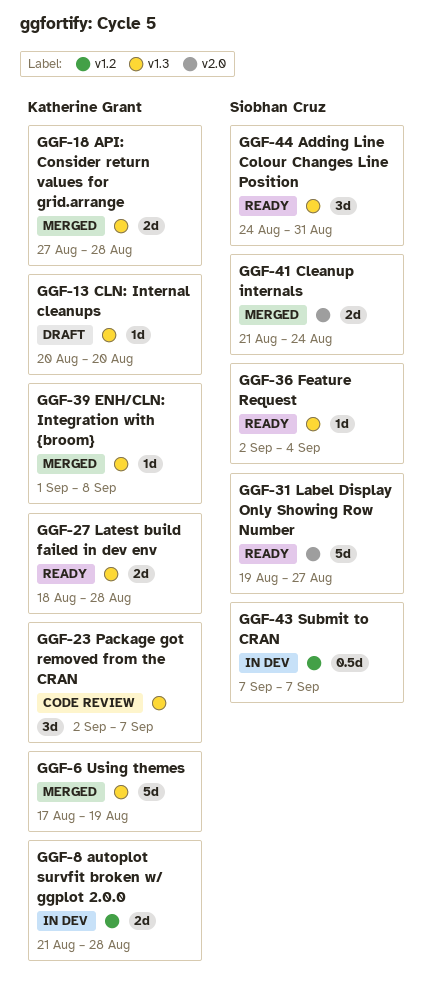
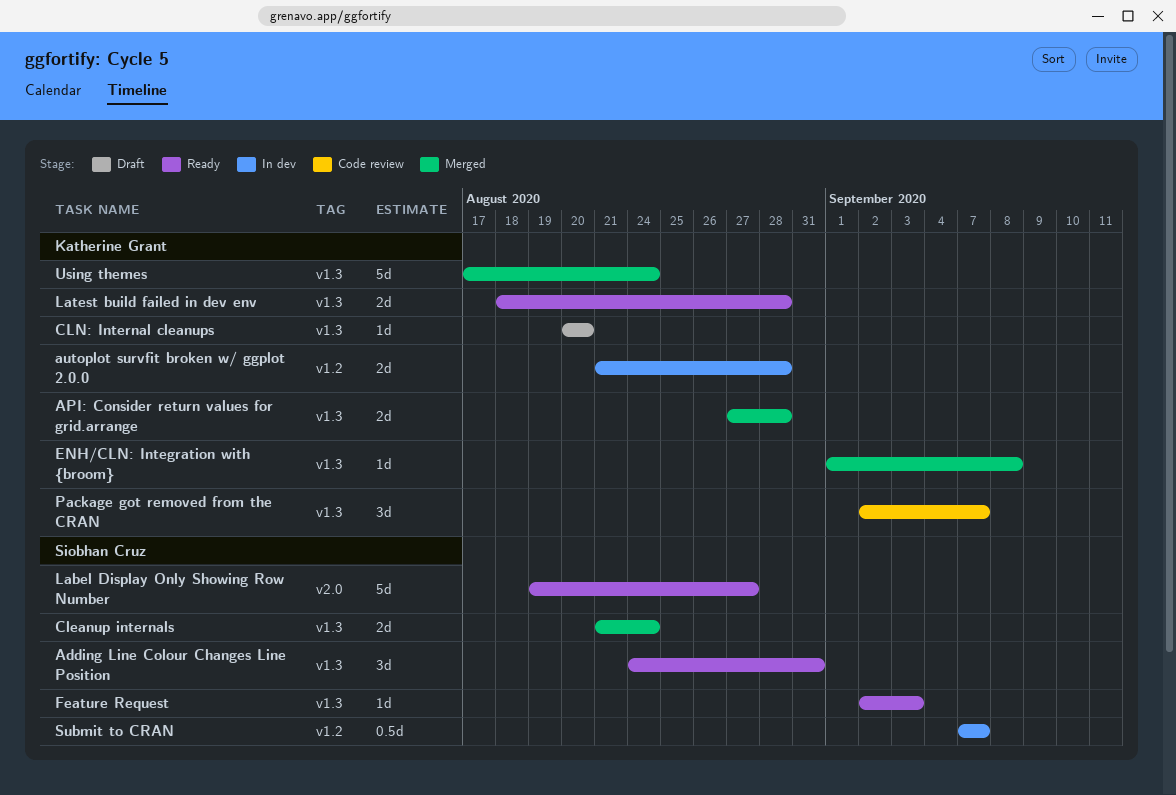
Cleanup internals, label: v2.0 -> v1.3
Feature Request, due: Sep 4 -> Sep 3
Using themes, due: Aug 19 -> Aug 24

